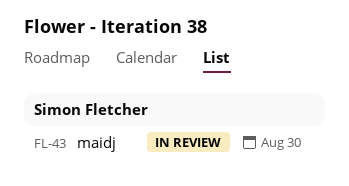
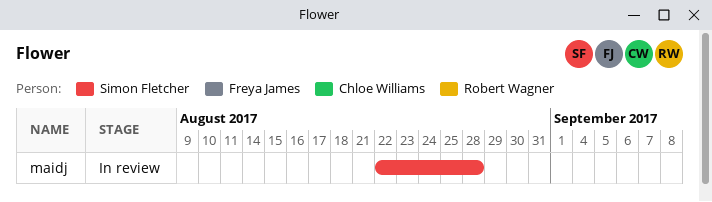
maidj, due: Aug 30 -> Aug 28

